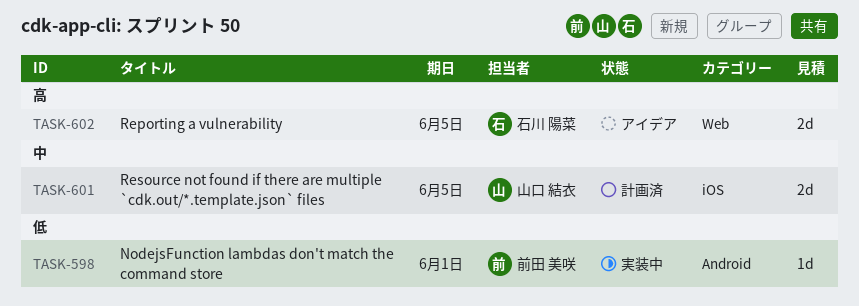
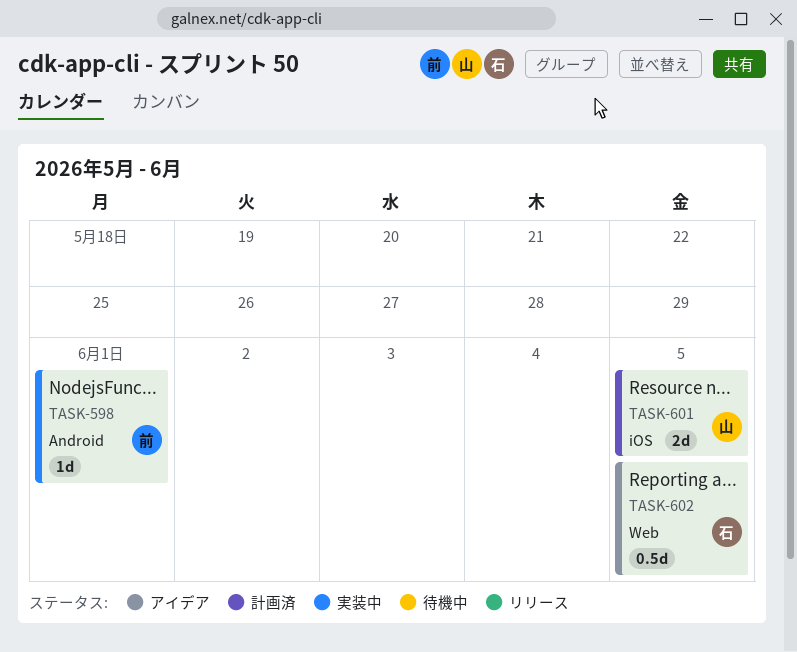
TASK-602, estimate: 2d -> 0.5d

